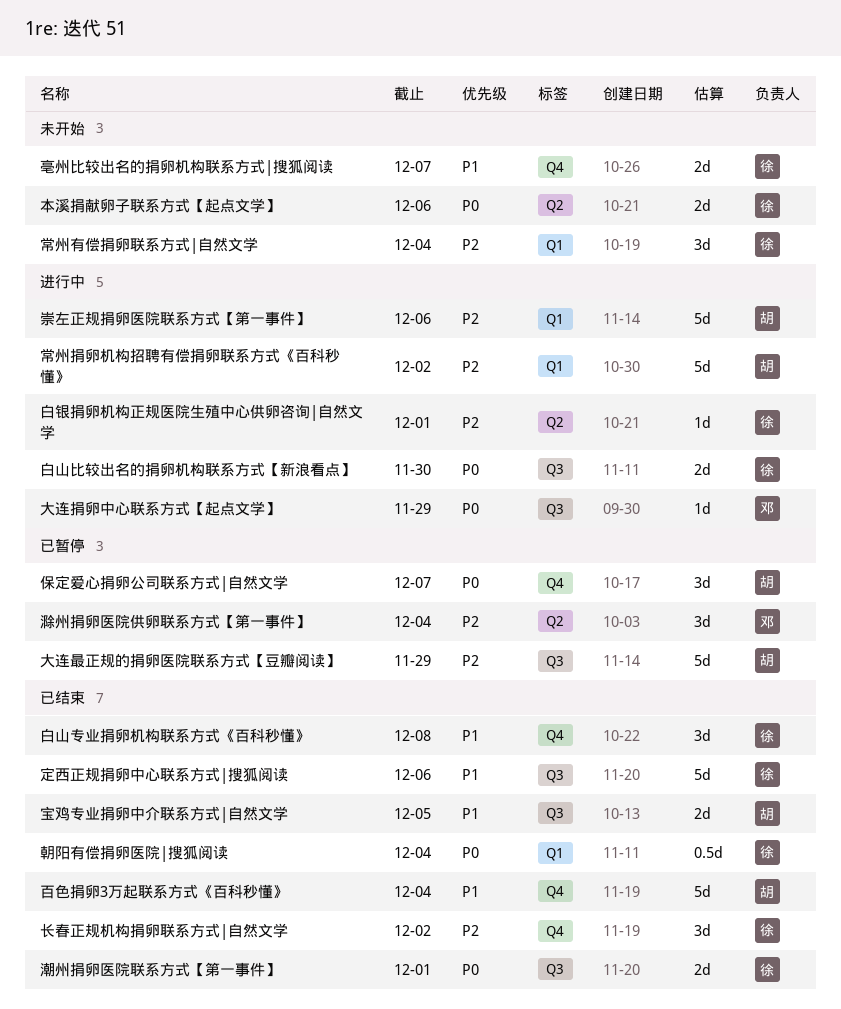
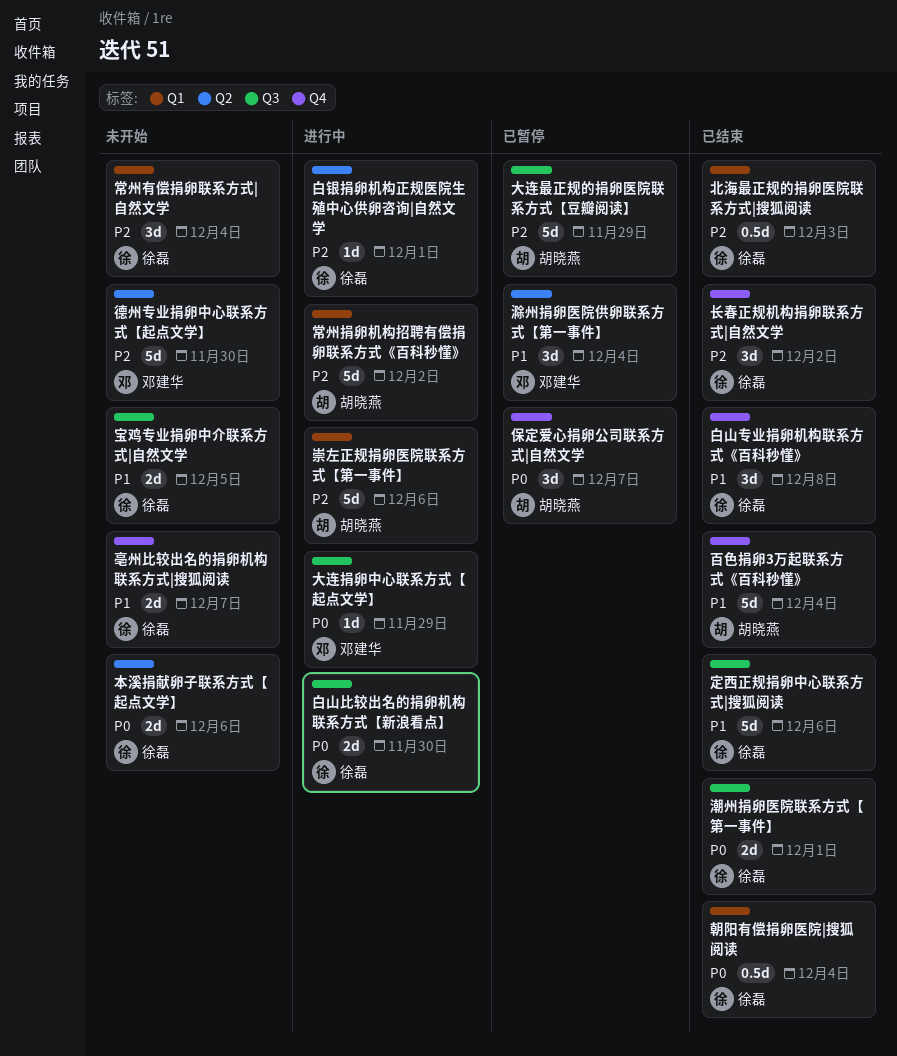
北海最正规的捐卵医院联系方式|搜狐阅读: none -> present
宝鸡专业捐卵中介联系方式|自然文学, status: 已结束 -> 未开始
宝鸡专业捐卵中介联系方式|自然文学, owner: 胡晓燕 -> 徐磊
德州专业捐卵中心联系方式【起点文学】: none -> present
滁州捐卵医院供卵联系方式【第一事件】, priority: P2 -> P1

